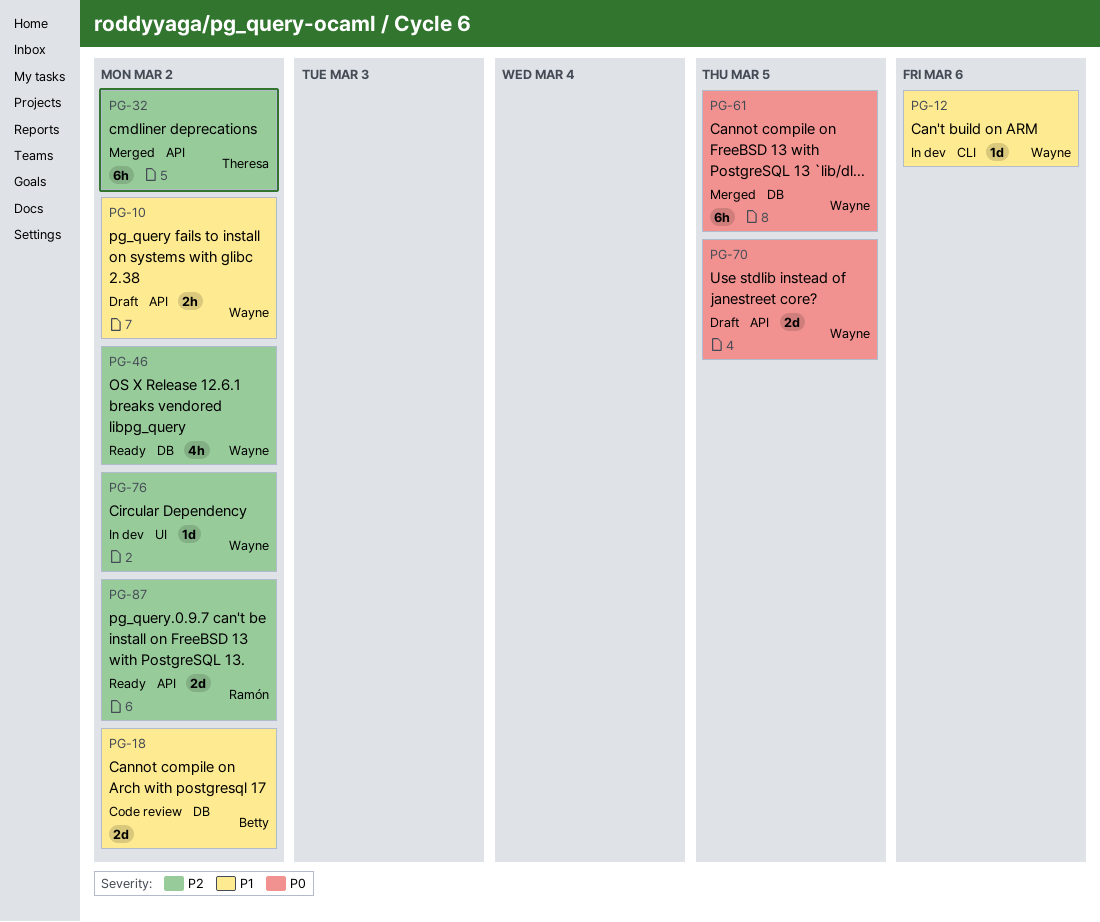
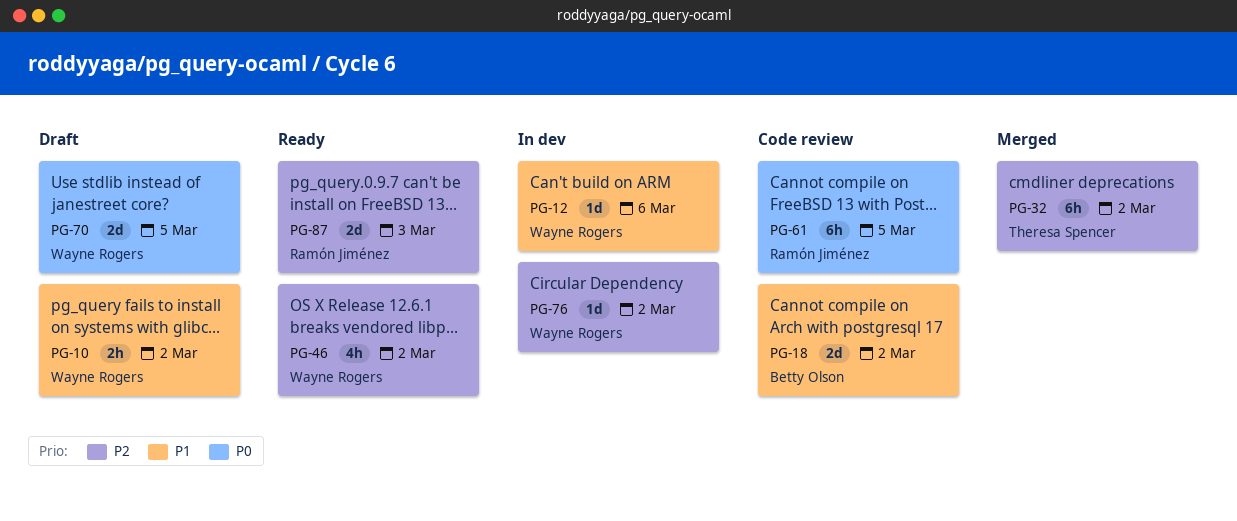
PG-61, status: Merged -> Code review
PG-61, owner: Wayne Rogers -> Ramón Jiménez
PG-87, due: Mar 2 -> Mar 3

